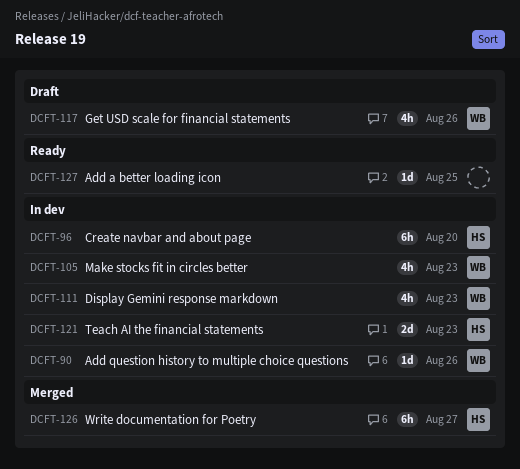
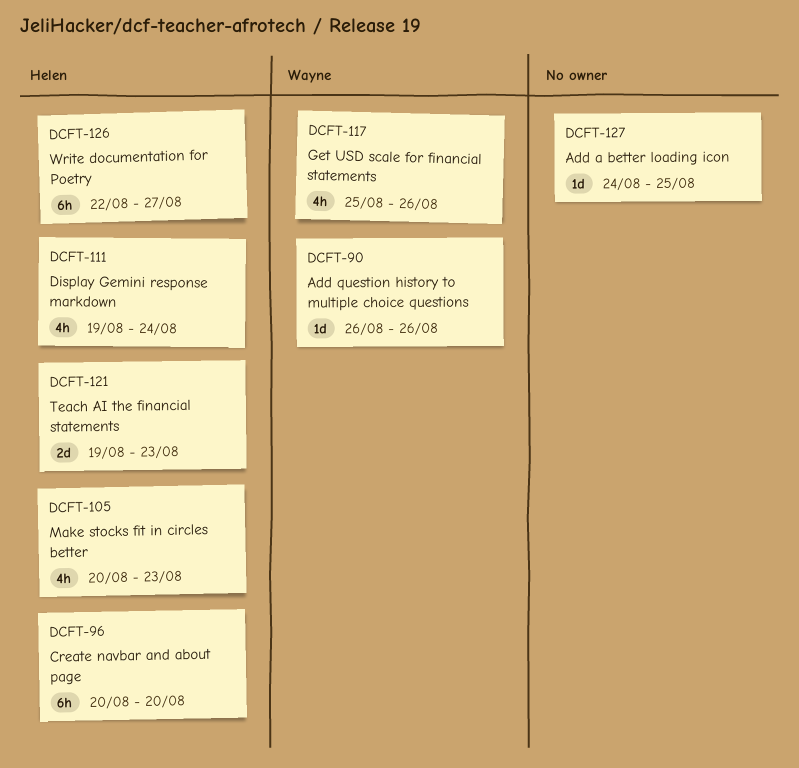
DCFT-105, owner: Wayne -> Helen
DCFT-111, owner: Wayne -> Helen
DCFT-111, due: Aug 23 -> Aug 24

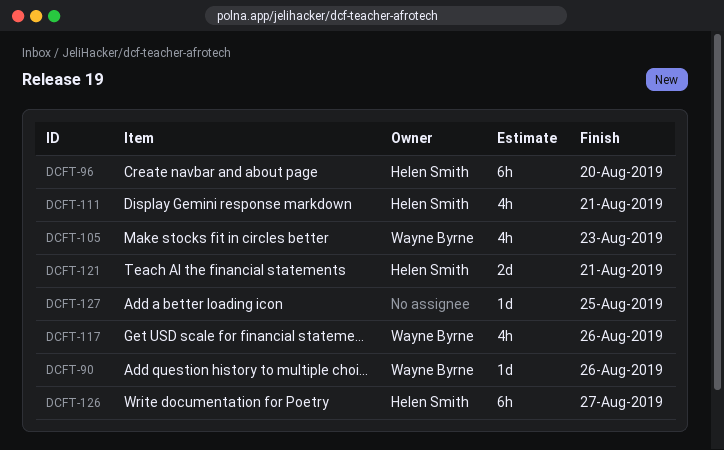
DCFT-105, owner: Helen Smith -> Wayne Byrne
DCFT-111, due: Aug 24 -> Aug 21
DCFT-121, due: Aug 23 -> Aug 21

